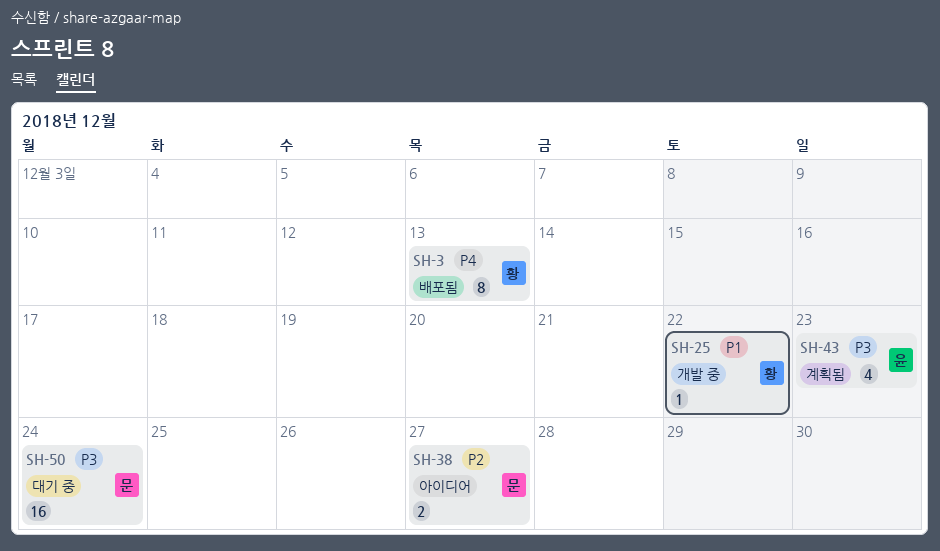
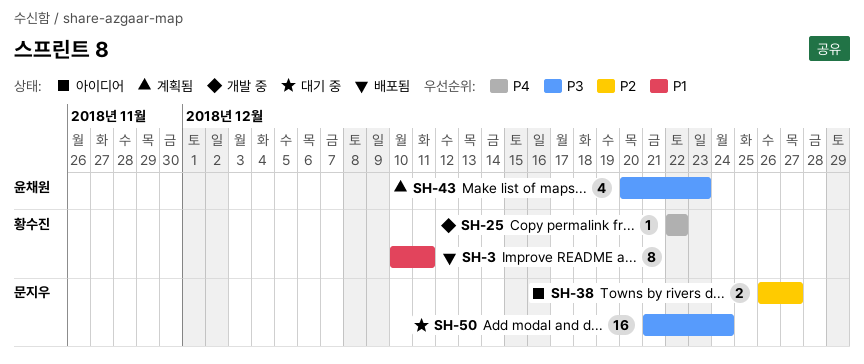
SH-3, priority: P4 -> P1
SH-3, due: Dec 13 -> Dec 11
SH-25, priority: P1 -> P4

